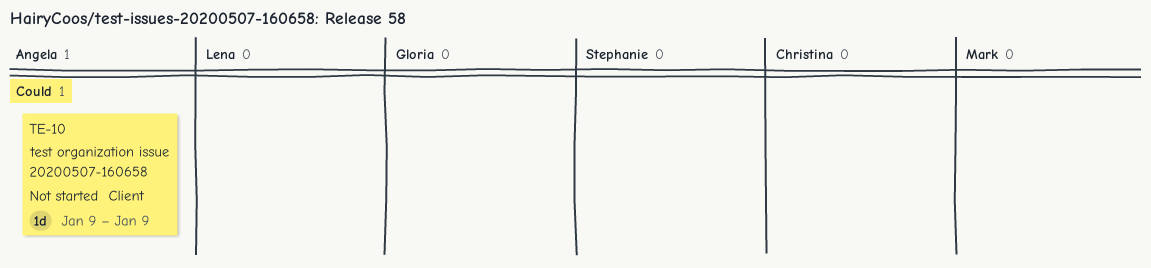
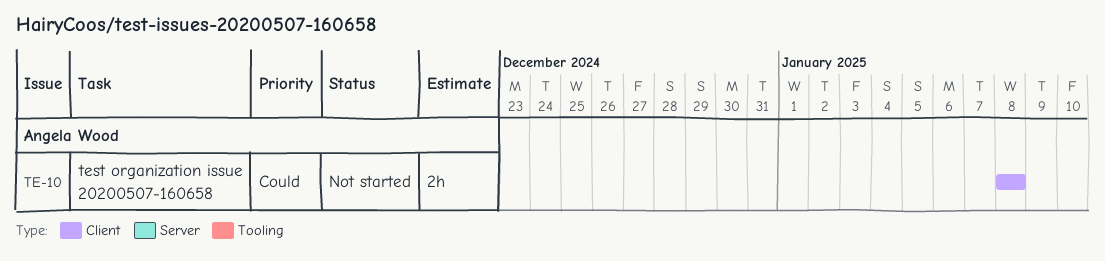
TE-10, estimate: 1d -> 2h
TE-10, start: Jan 9 -> Jan 8
TE-10, due: Jan 9 -> Jan 8

